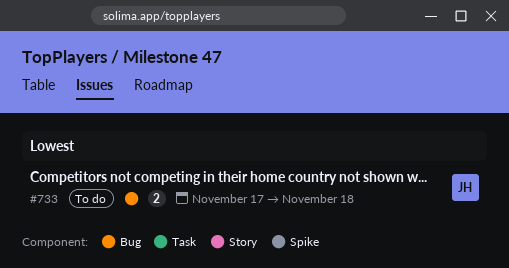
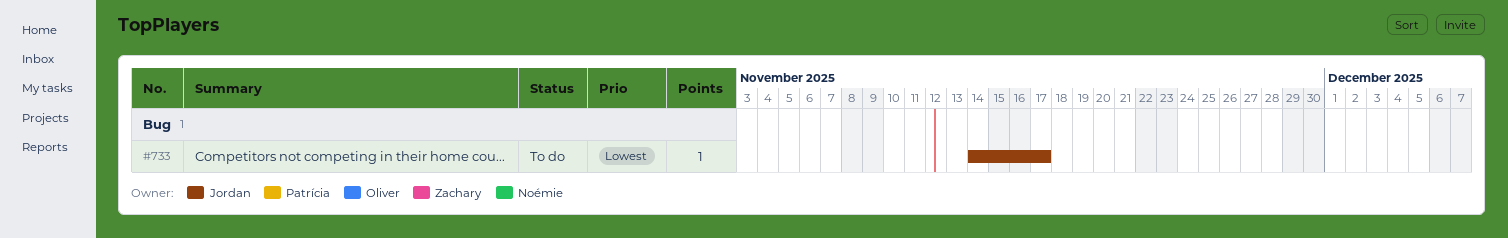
#733, estimate: 2 -> 1
#733, start: Nov 17 -> Nov 14
#733, due: Nov 18 -> Nov 17

